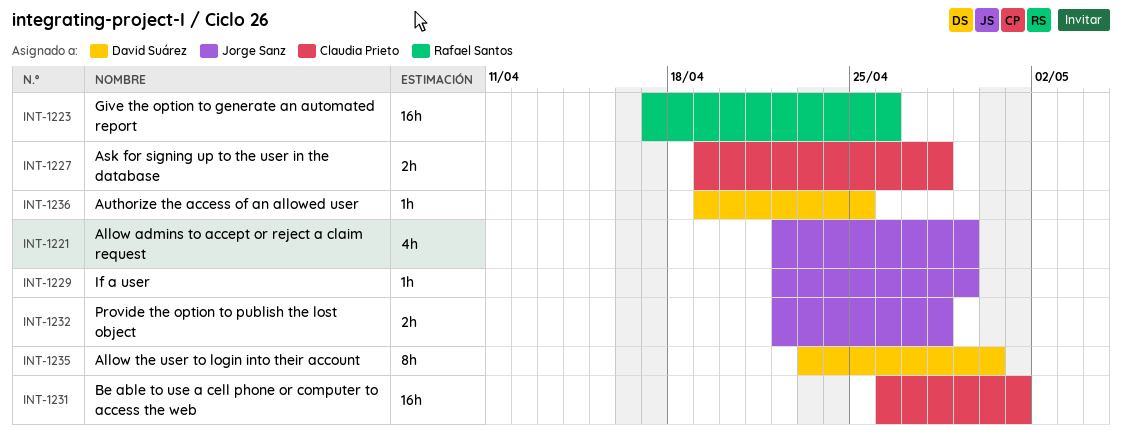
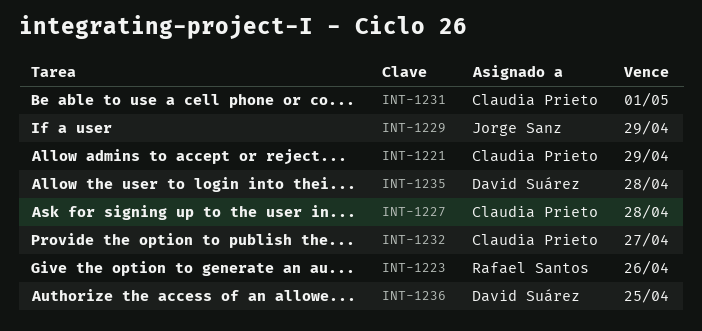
INT-1221, owner: Jorge Sanz -> Claudia Prieto
INT-1232, owner: Jorge Sanz -> Claudia Prieto
INT-1232, due: Apr 28 -> Apr 27
INT-1235, due: Apr 30 -> Apr 28

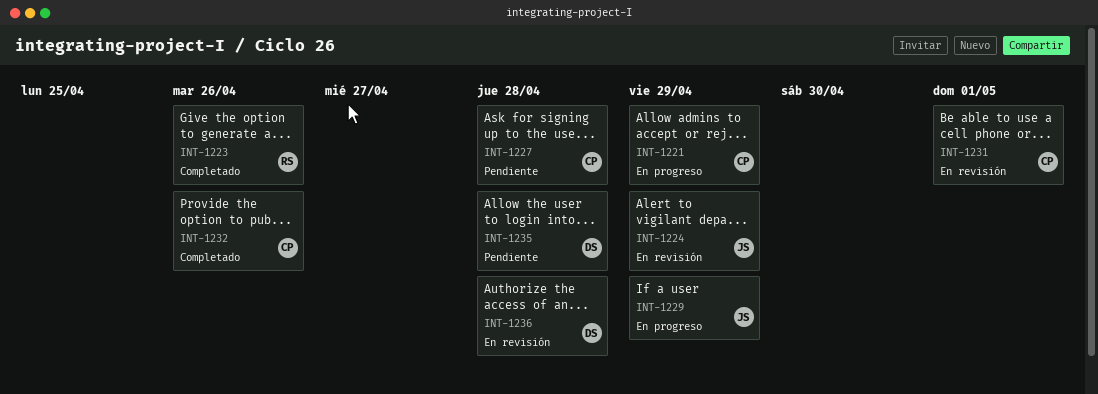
INT-1224: none -> present
INT-1232, due: Apr 27 -> Apr 26
INT-1236, due: Apr 25 -> Apr 28

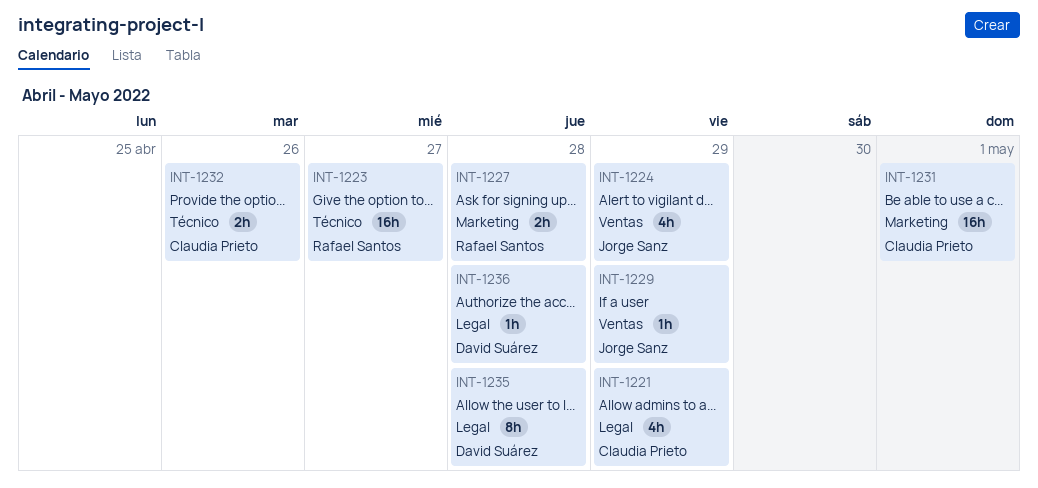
INT-1223, due: Apr 26 -> Apr 27
INT-1227, owner: Claudia Prieto -> Rafael Santos

